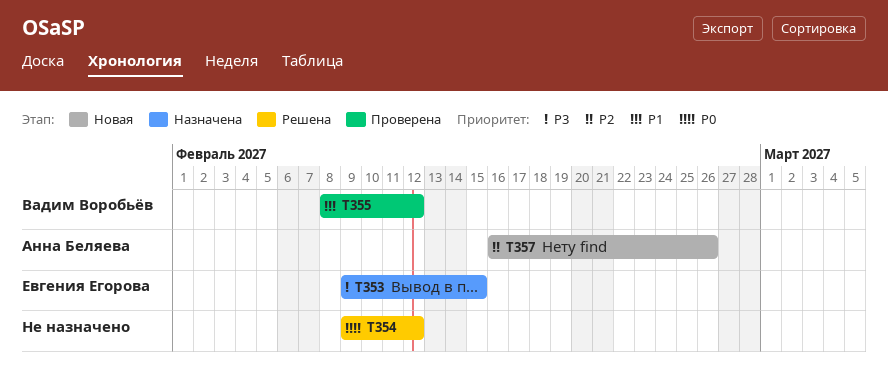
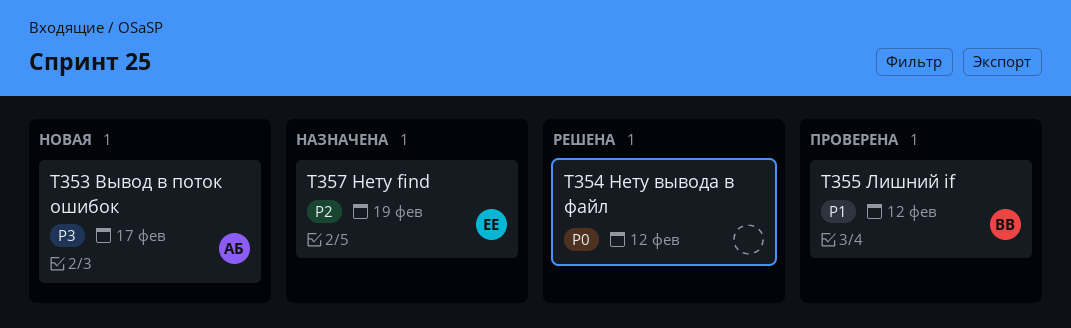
T353, status: Назначена -> Новая
T353, owner: Евгения Егорова -> Анна Беляева
T353, due: Feb 15 -> Feb 17
T357, status: Новая -> Назначена
T357, owner: Анна Беляева -> Евгения Егорова
T357, due: Feb 26 -> Feb 19

